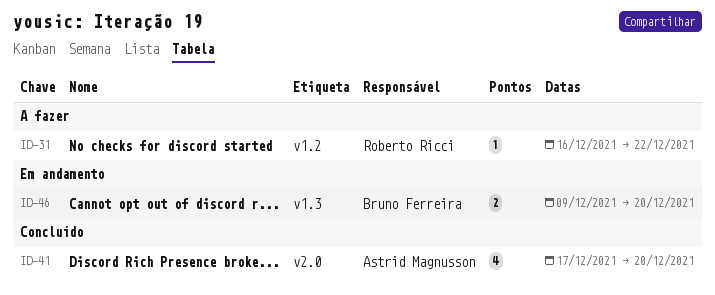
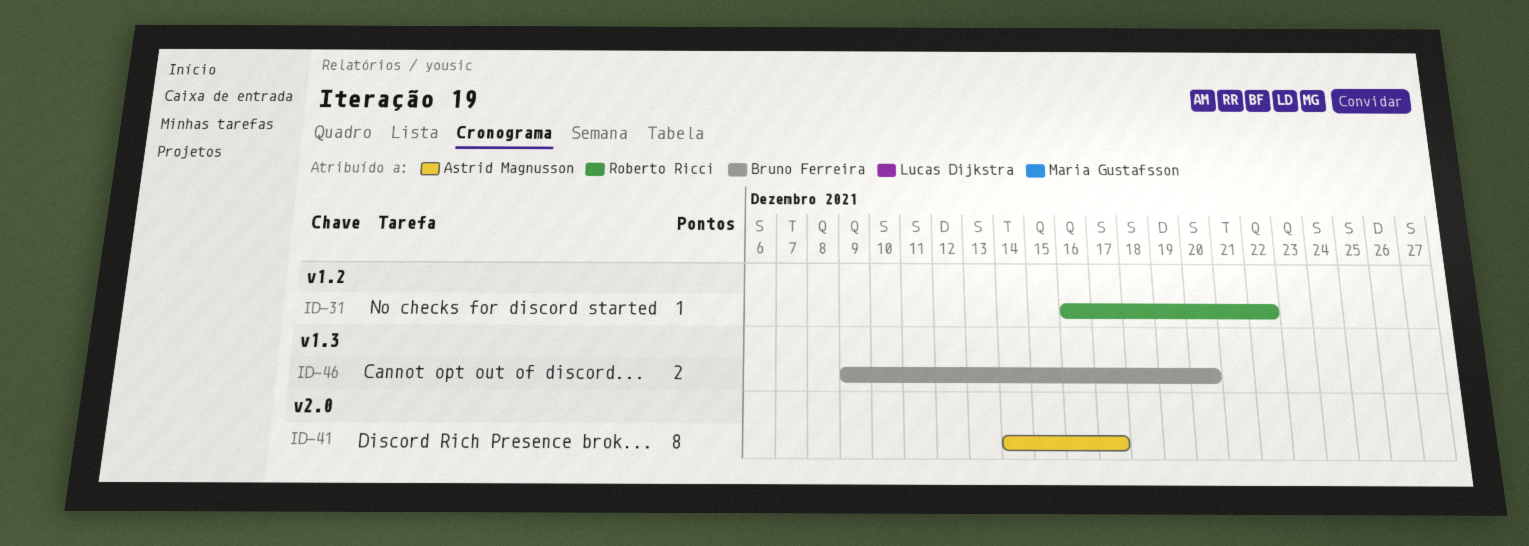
ID-41, estimate: 4 -> 8
ID-41, start: Dec 17 -> Dec 14
ID-41, due: Dec 20 -> Dec 17

